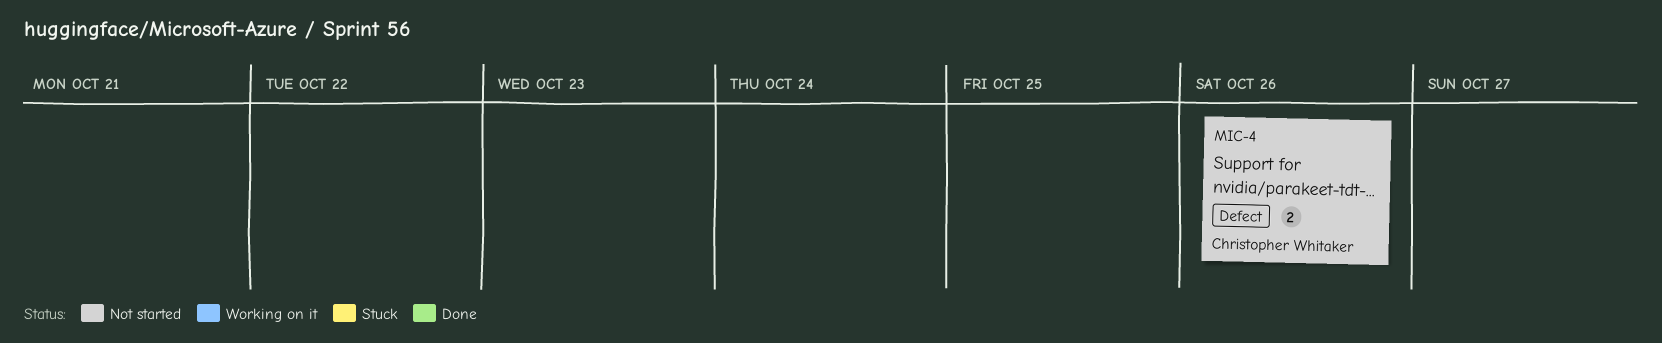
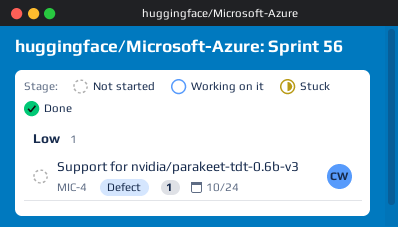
MIC-4, estimate: 2 -> 1
MIC-4, due: Oct 26 -> Oct 24

